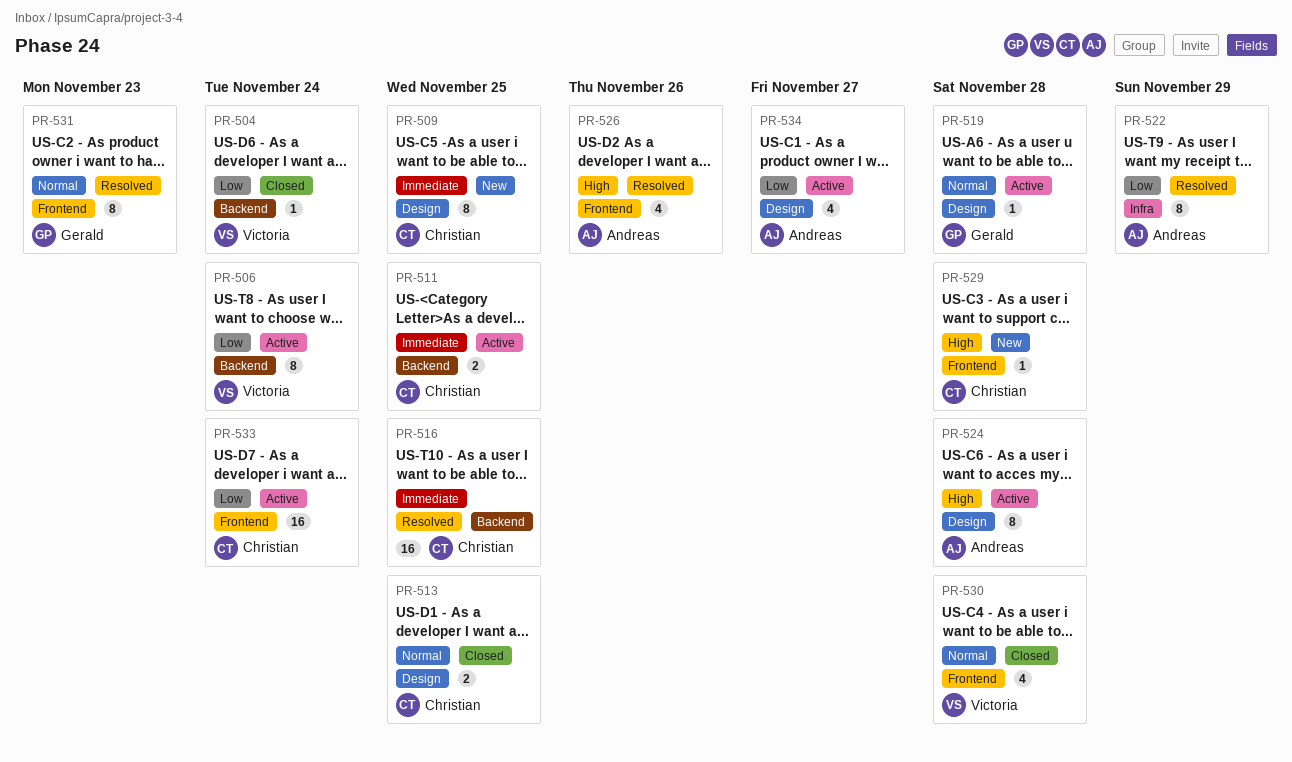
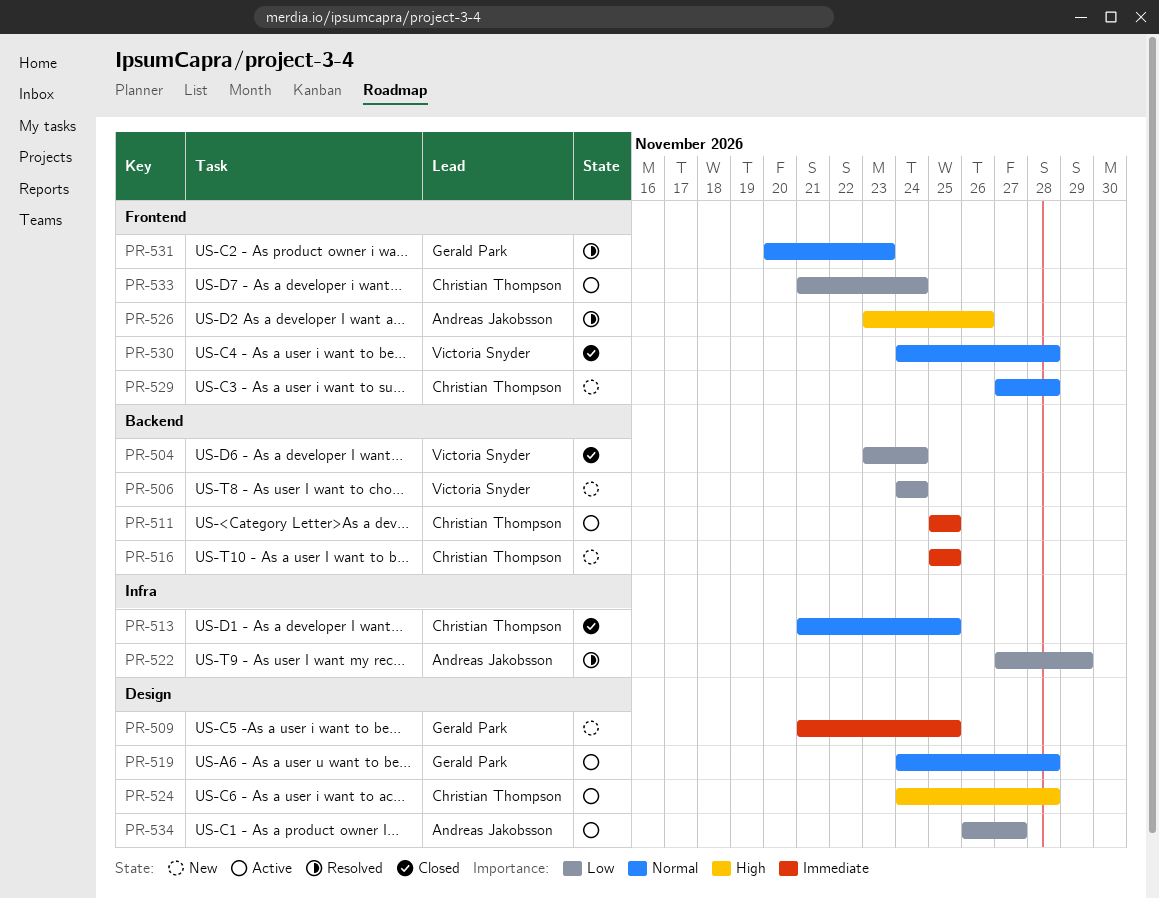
PR-506, status: Active -> New
PR-509, owner: Christian Thompson -> Gerald Park
PR-513, label: Design -> Infra
PR-516, status: Resolved -> New
PR-524, owner: Andreas Jakobsson -> Christian Thompson
PR-529, priority: High -> Normal

